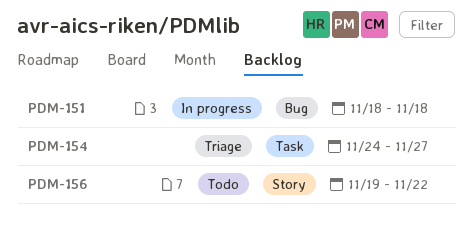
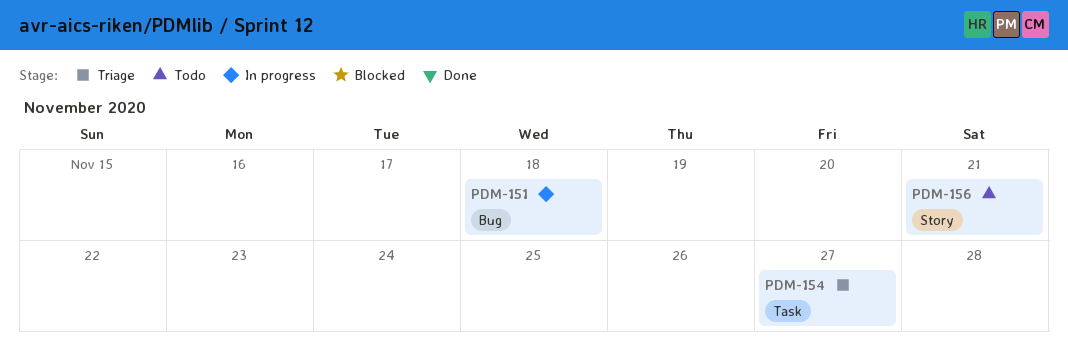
PDM-156, due: Nov 22 -> Nov 21

